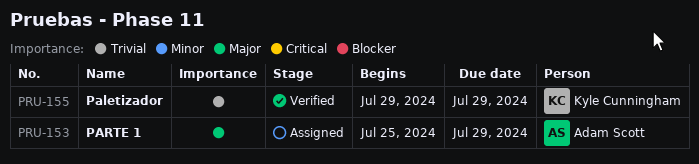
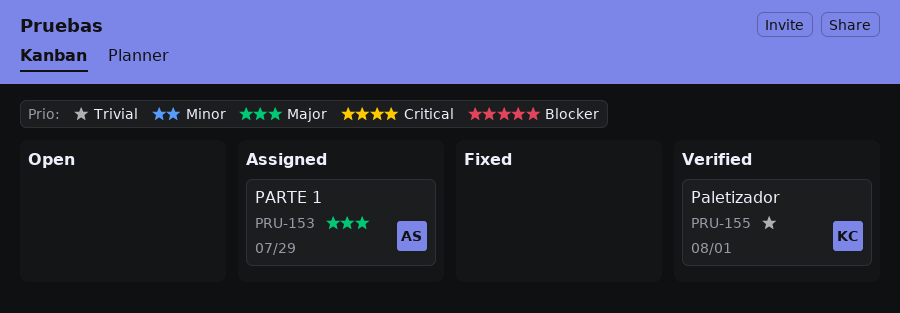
PRU-155, due: Jul 29 -> Aug 1

